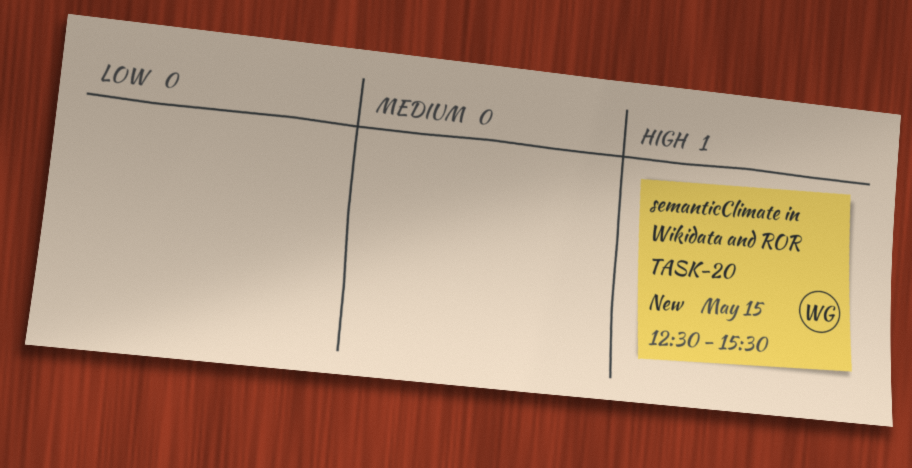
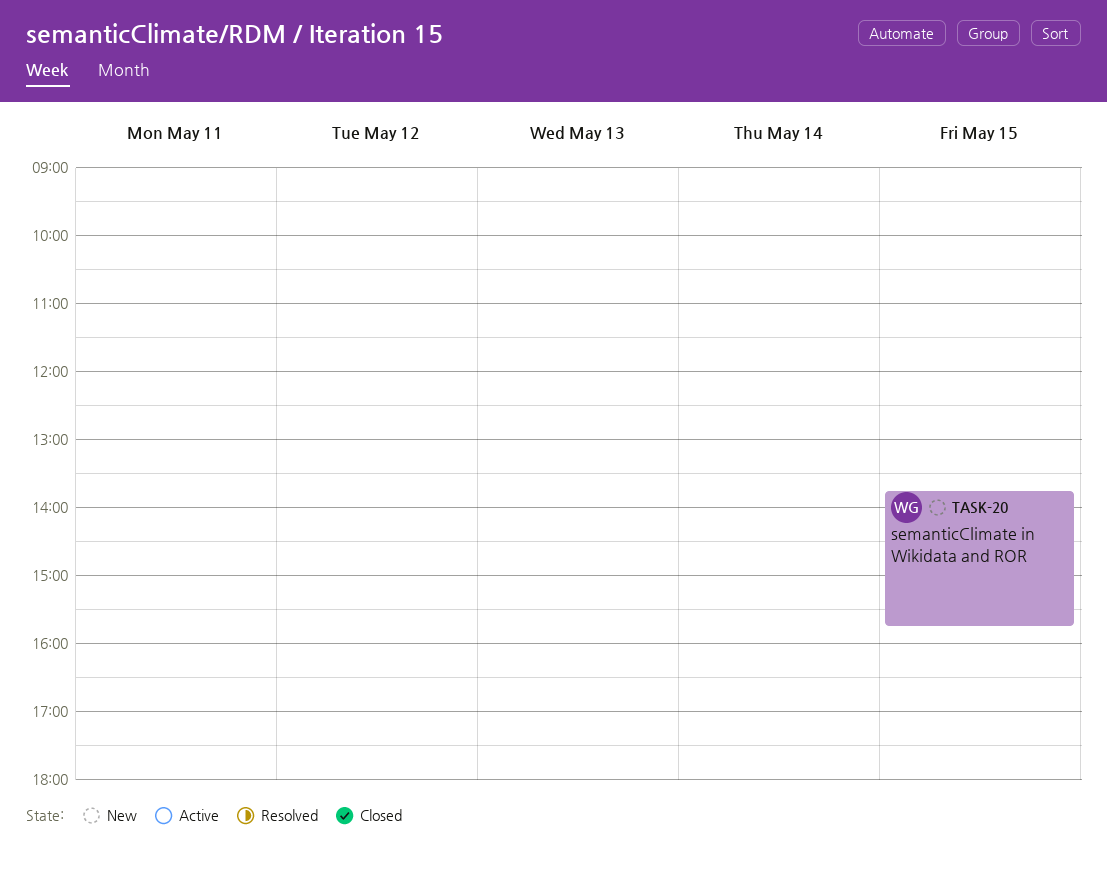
TASK-20, begins: 12:30 -> 13:45
TASK-20, ends: 15:30 -> 15:45

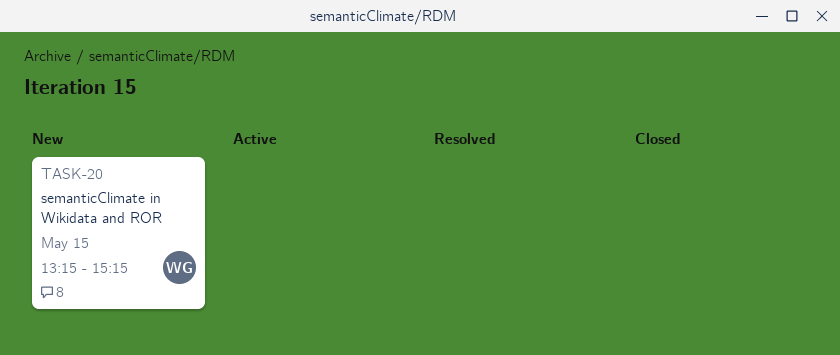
TASK-20, begins: 13:45 -> 13:15
TASK-20, ends: 15:45 -> 15:15

